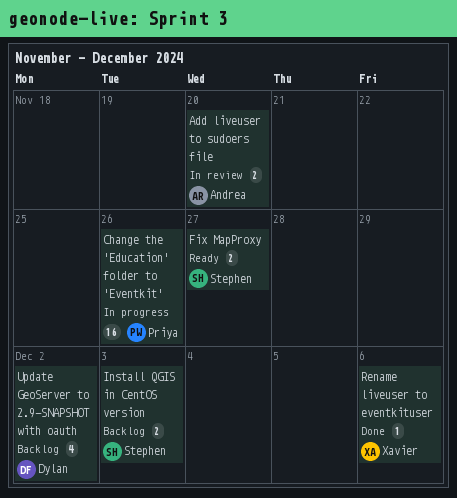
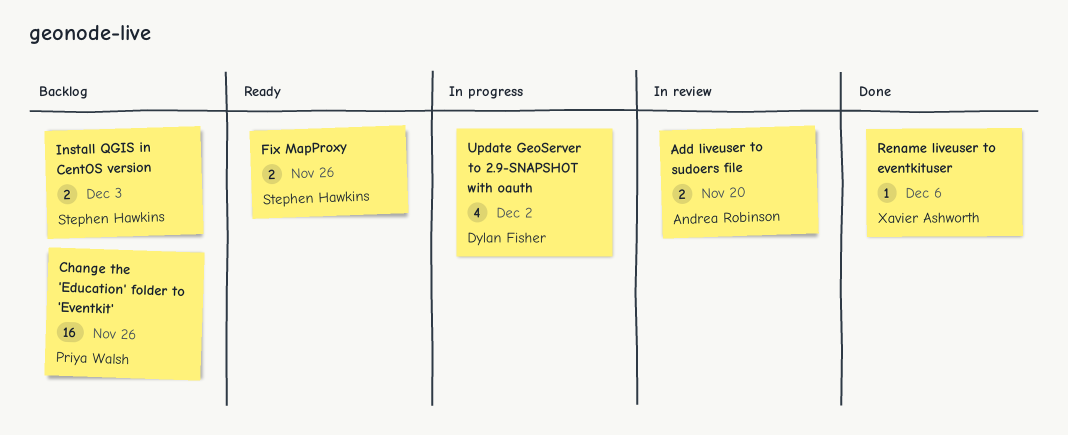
Change the 'Education' folder to 'Eventkit', status: In progress -> Backlog
Fix MapProxy, due: Nov 27 -> Nov 26
Update GeoServer to 2.9-SNAPSHOT with oauth, status: Backlog -> In progress

